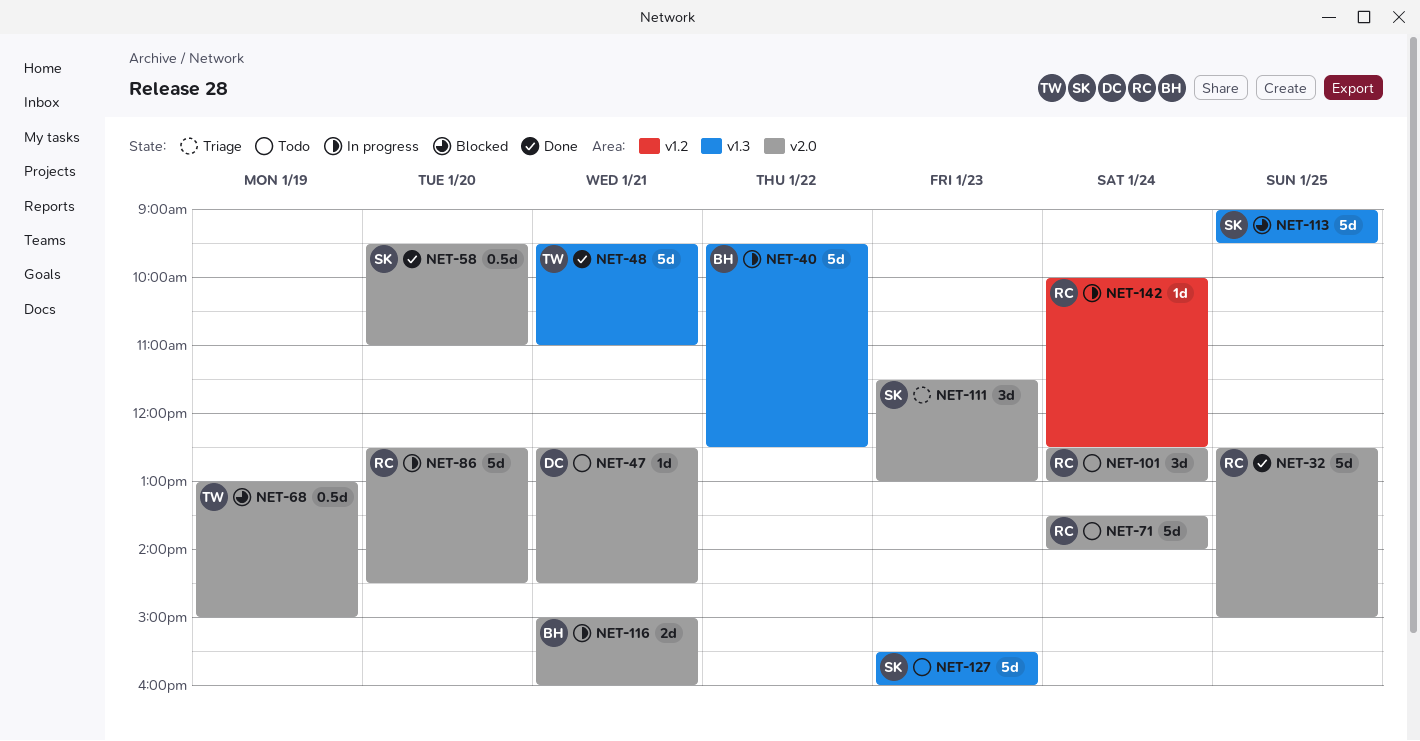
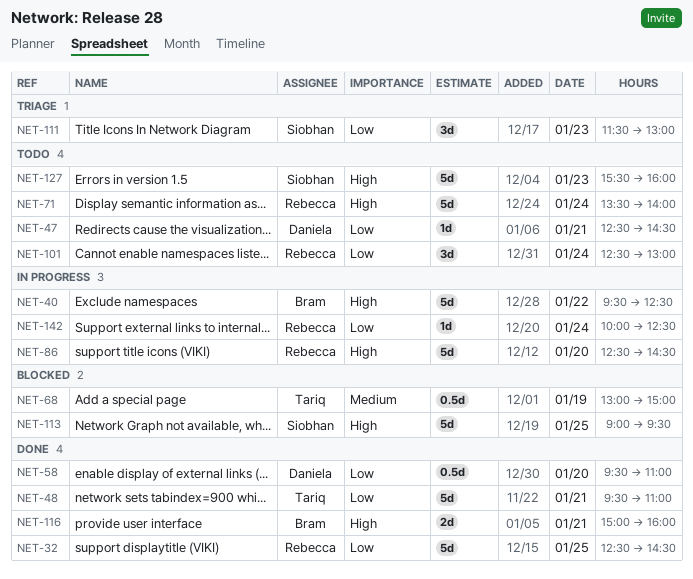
NET-32, ends: 15:00 -> 14:30
NET-58, owner: Siobhan -> Daniela
NET-116, status: In progress -> Done

